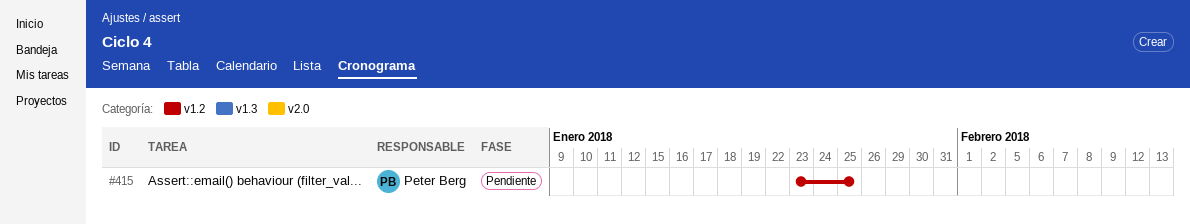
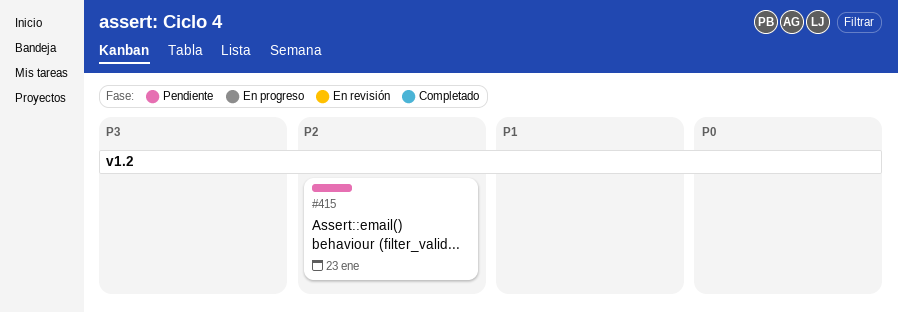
#415, due: Jan 25 -> Jan 23

